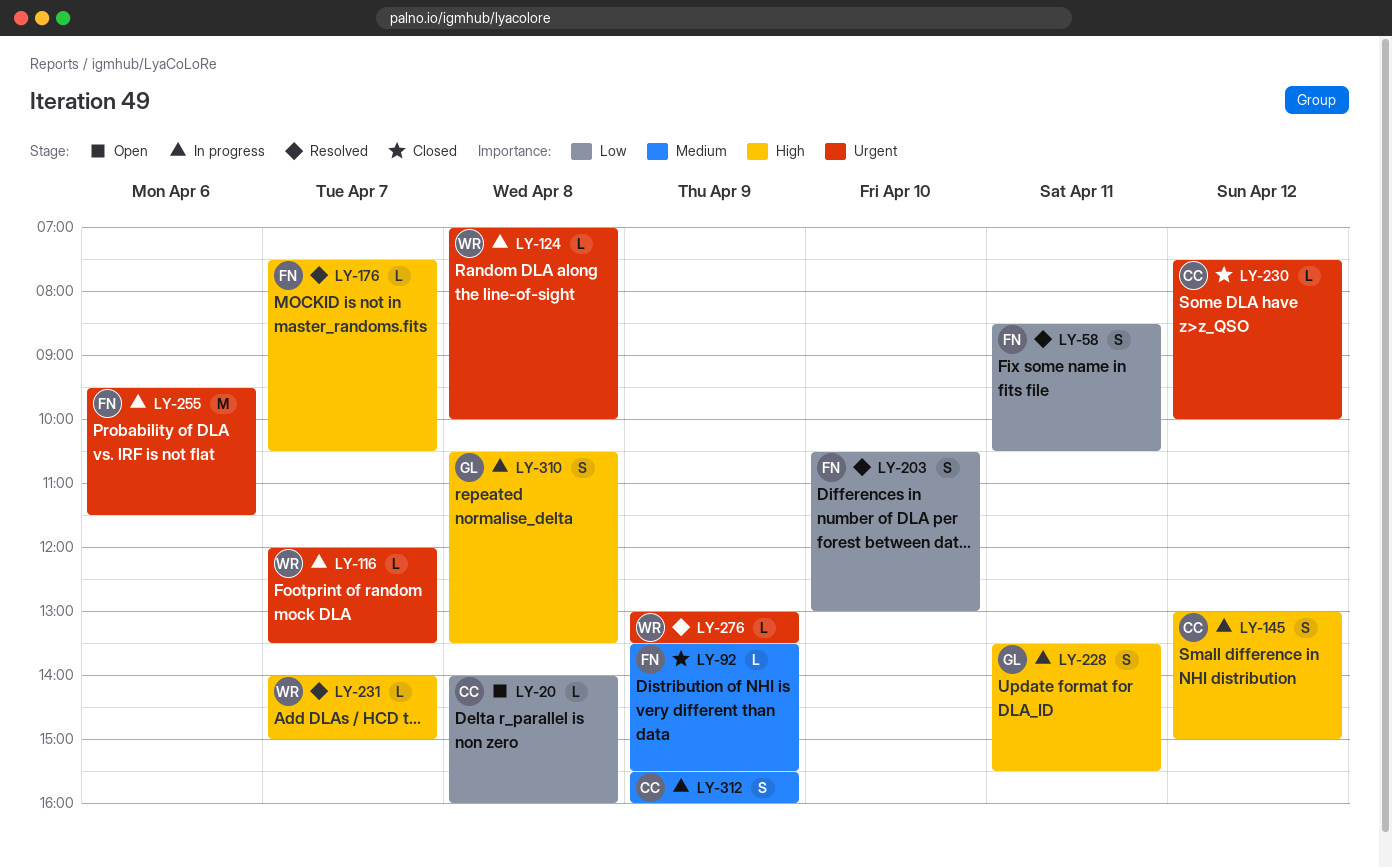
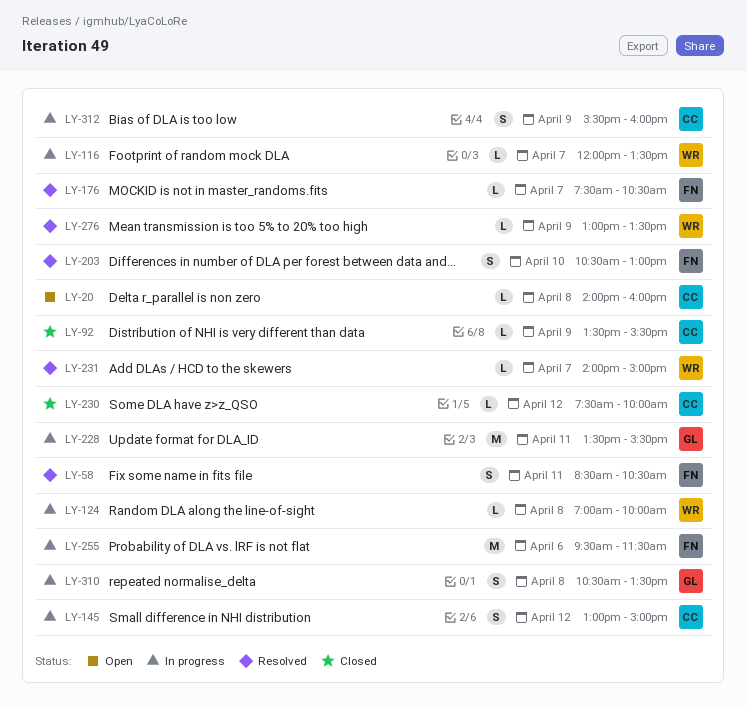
LY-92, owner: FN -> CC
LY-228, estimate: S -> M

